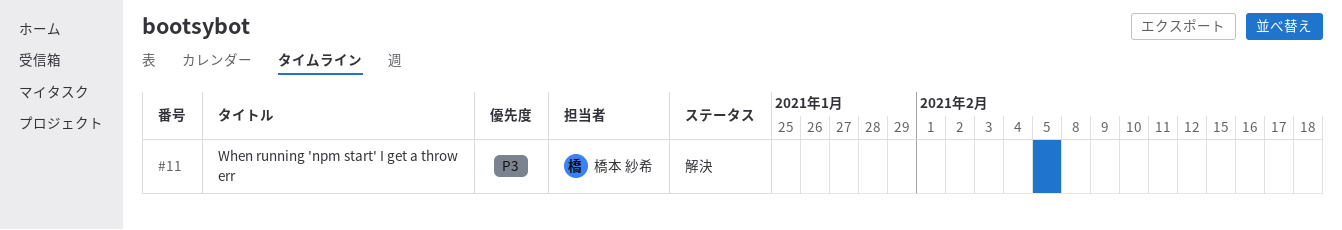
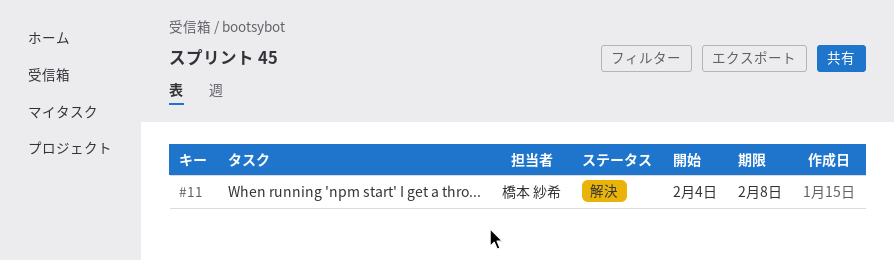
#11, start: Feb 5 -> Feb 4
#11, due: Feb 5 -> Feb 8

